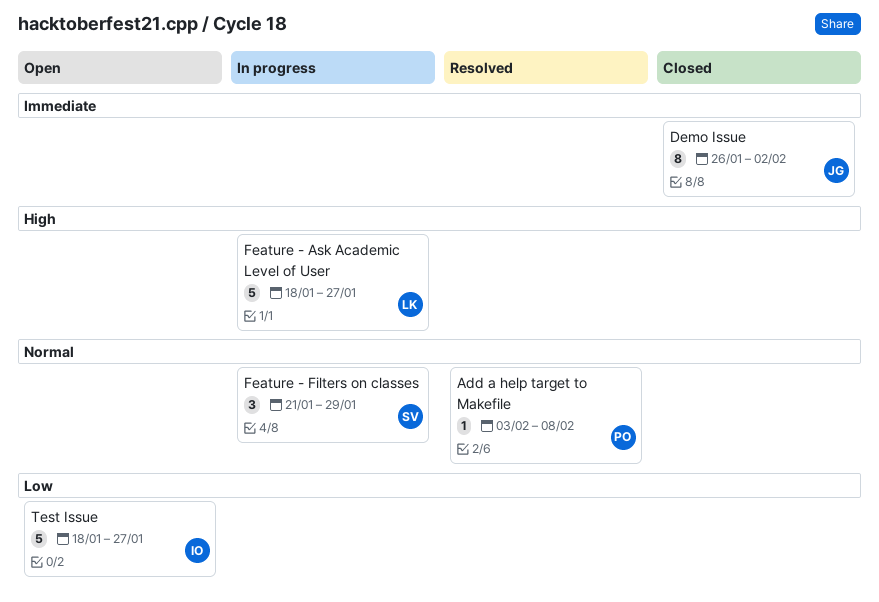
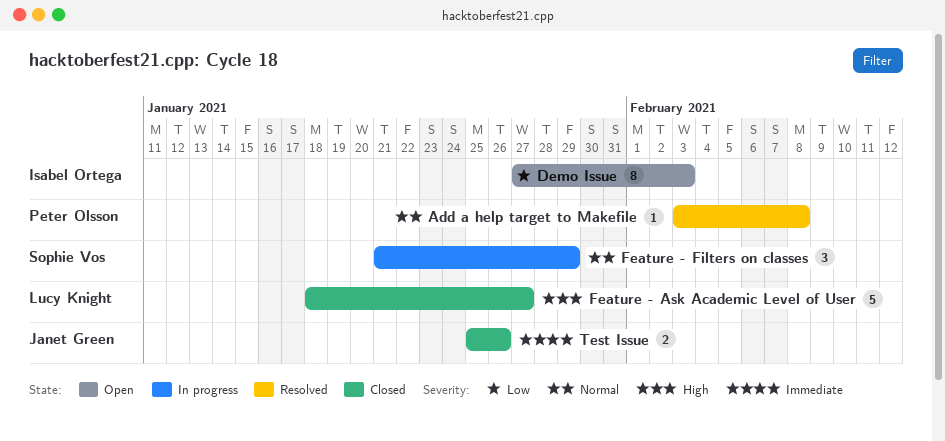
Demo Issue, status: Closed -> Open
Demo Issue, owner: Janet Green -> Isabel Ortega
Demo Issue, priority: Immediate -> Low
Demo Issue, start: Jan 26 -> Jan 27
Demo Issue, due: Feb 2 -> Feb 3
Feature - Ask Academic Level of User, status: In progress -> Closed
Test Issue, status: Open -> Closed
Test Issue, owner: Isabel Ortega -> Janet Green
Test Issue, priority: Low -> Immediate
Test Issue, estimate: 5 -> 2
Test Issue, start: Jan 18 -> Jan 25
Test Issue, due: Jan 27 -> Jan 26

